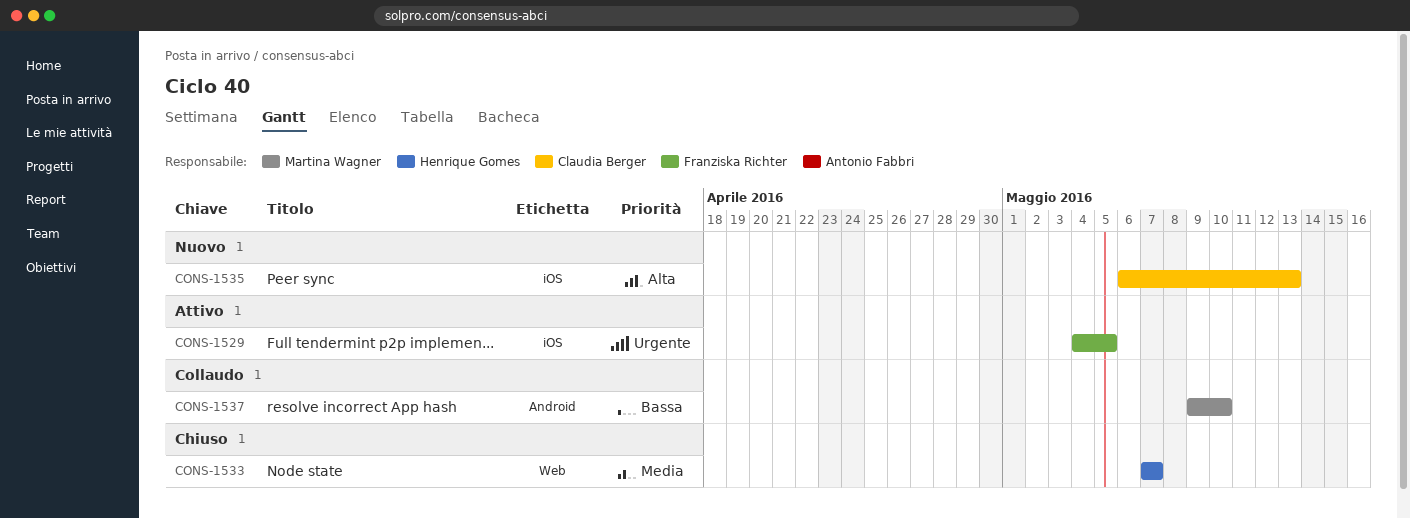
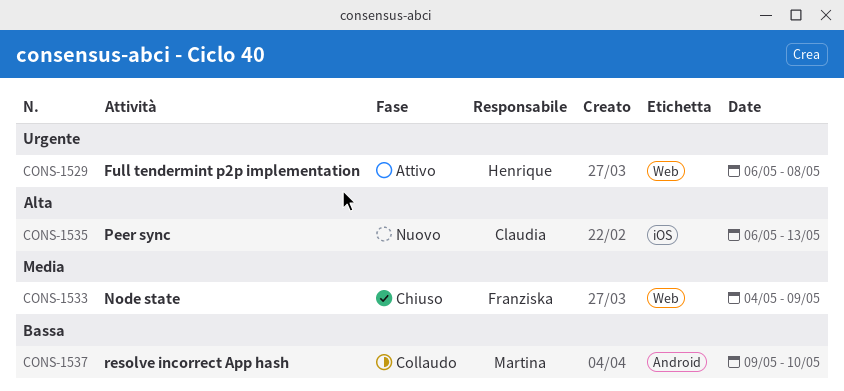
CONS-1529, owner: Franziska Richter -> Henrique Gomes
CONS-1529, label: iOS -> Web
CONS-1529, start: May 4 -> May 6
CONS-1529, due: May 5 -> May 8
CONS-1533, owner: Henrique Gomes -> Franziska Richter
CONS-1533, start: May 7 -> May 4
CONS-1533, due: May 7 -> May 9

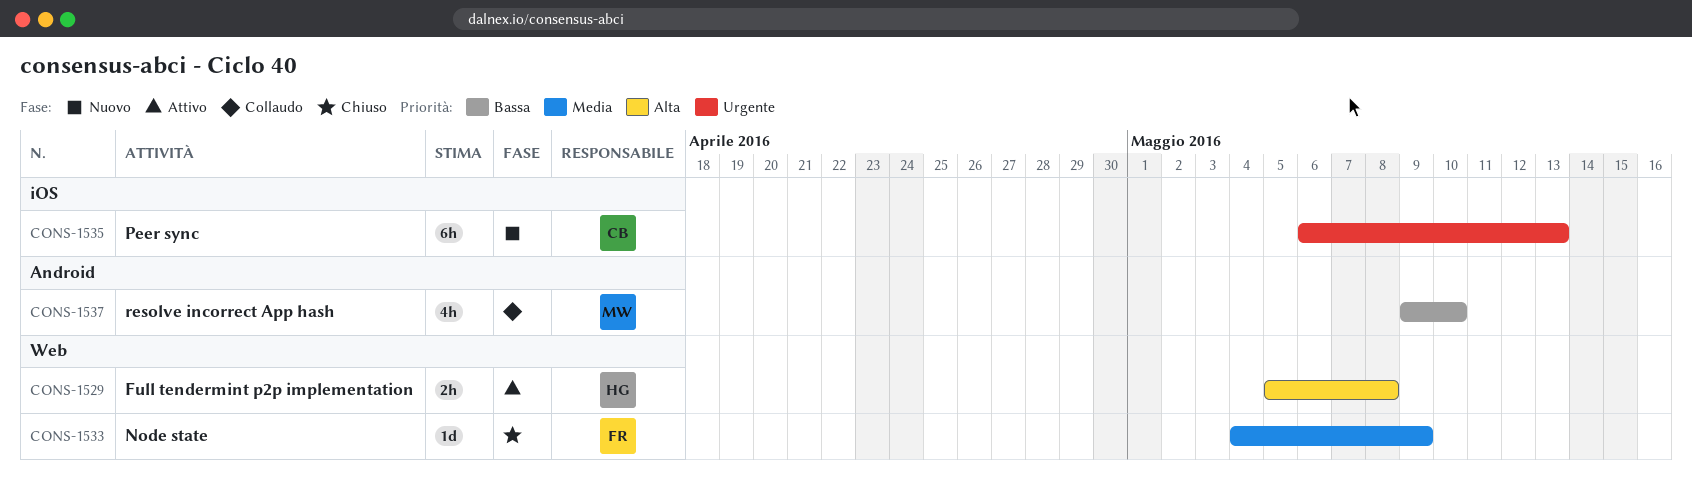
CONS-1529, priority: Urgente -> Alta
CONS-1529, start: May 6 -> May 5
CONS-1535, priority: Alta -> Urgente

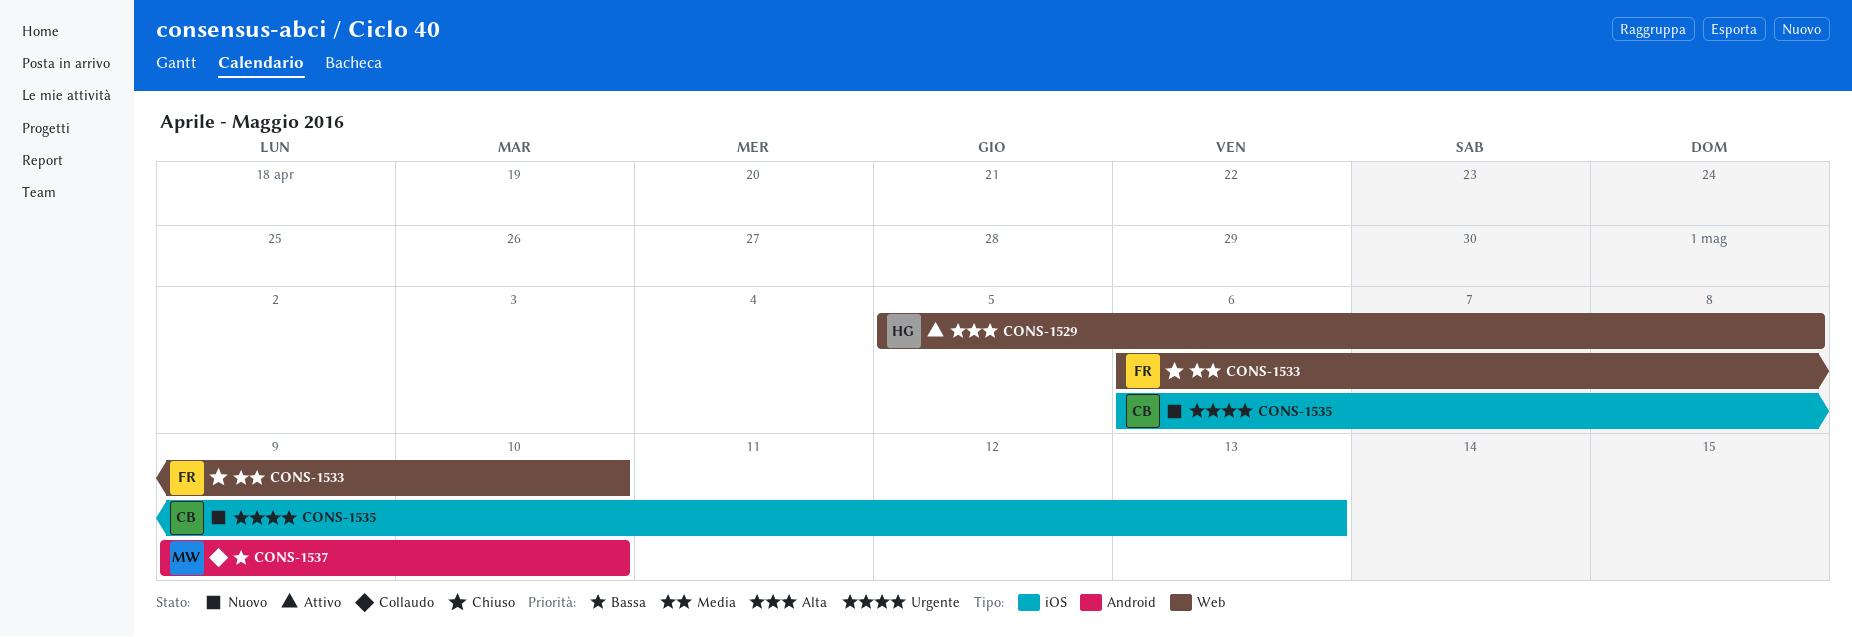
CONS-1533, start: May 4 -> May 6
CONS-1533, due: May 9 -> May 10

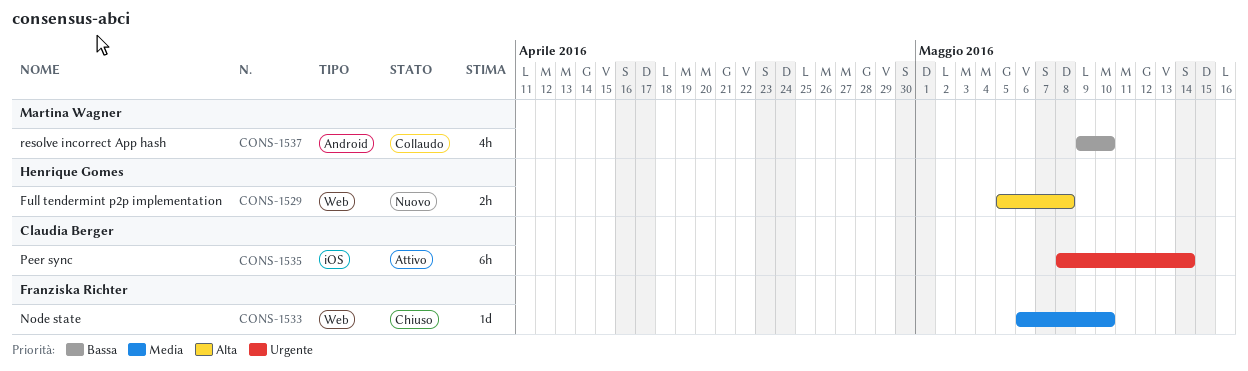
CONS-1529, status: Attivo -> Nuovo
CONS-1535, status: Nuovo -> Attivo
CONS-1535, start: May 6 -> May 8
CONS-1535, due: May 13 -> May 14

